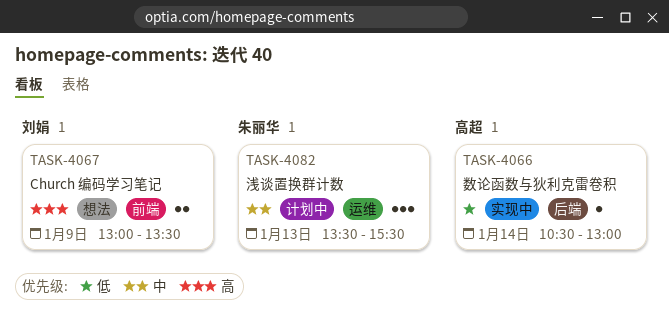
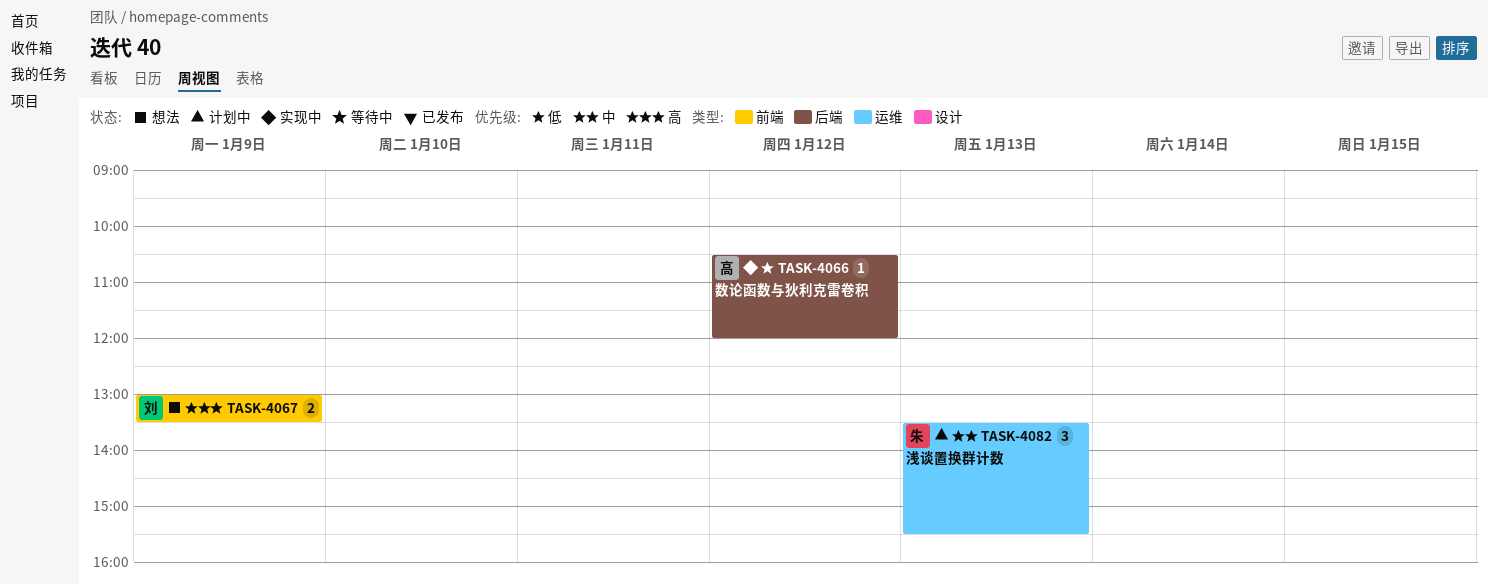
TASK-4066, day: Jan 14 -> Jan 12
TASK-4066, ends: 13:00 -> 12:00

